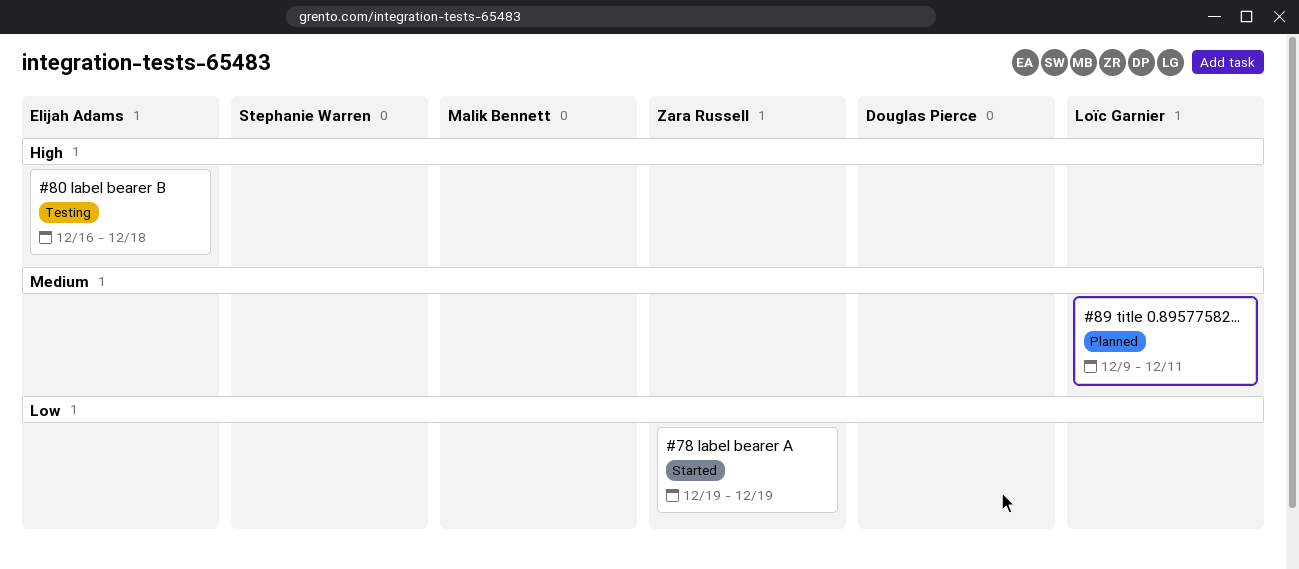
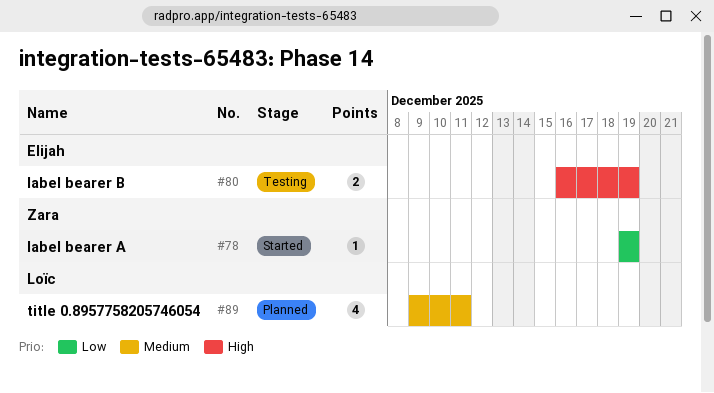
#80, due: Dec 18 -> Dec 19

